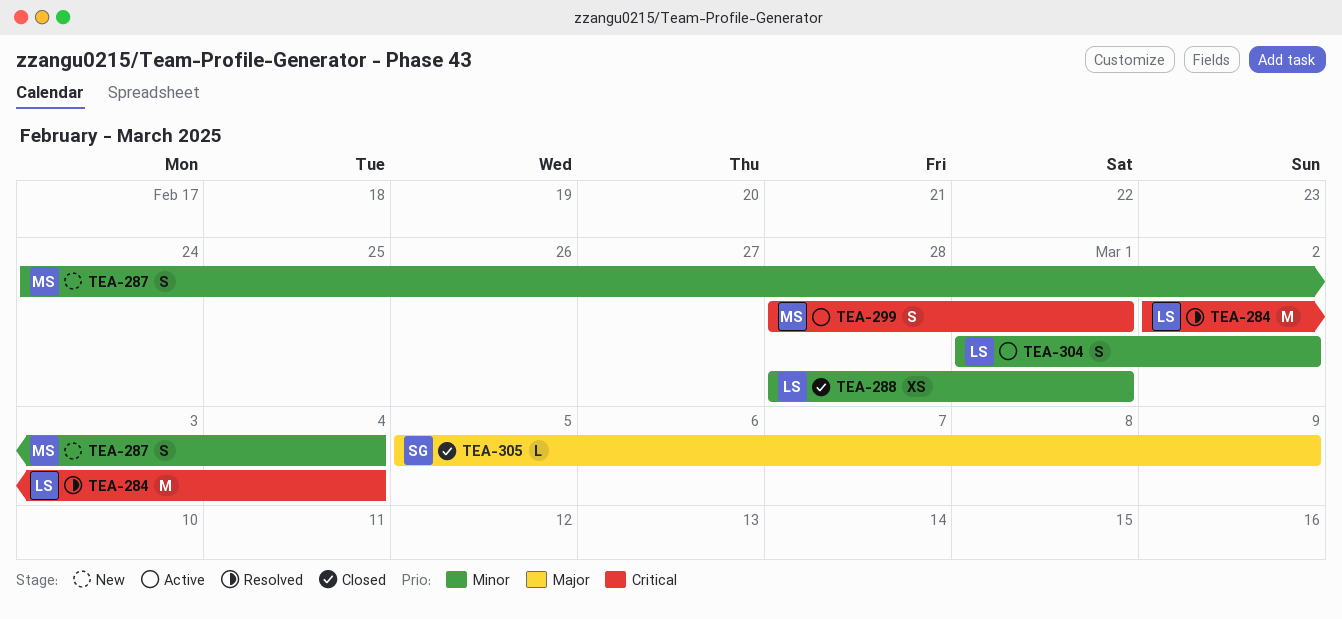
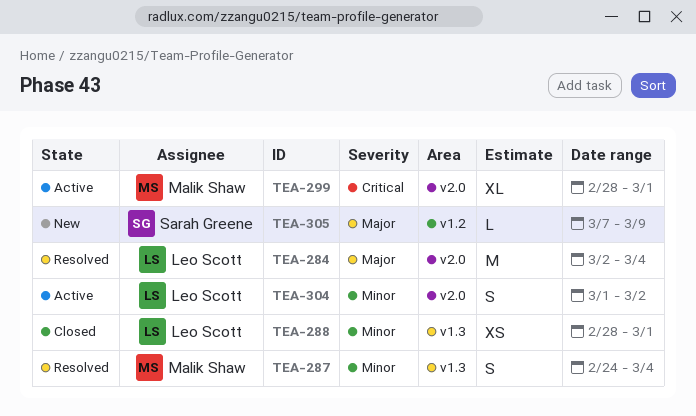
TEA-284, priority: Critical -> Major
TEA-287, status: New -> Resolved
TEA-299, estimate: S -> XL
TEA-305, status: Closed -> New
TEA-305, start: Mar 5 -> Mar 7

